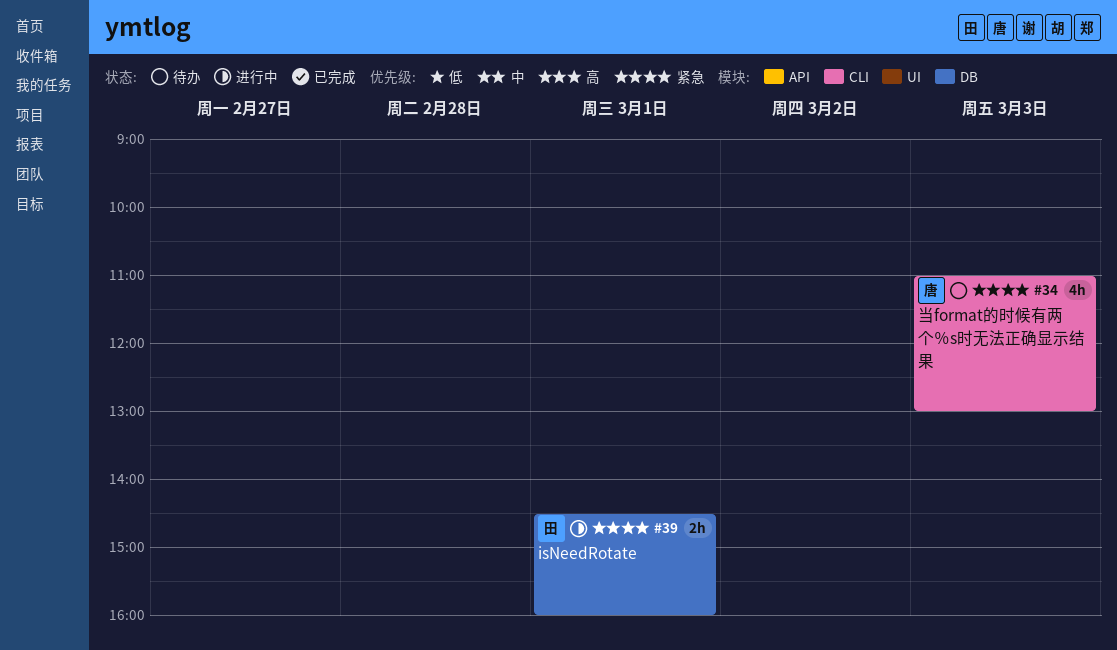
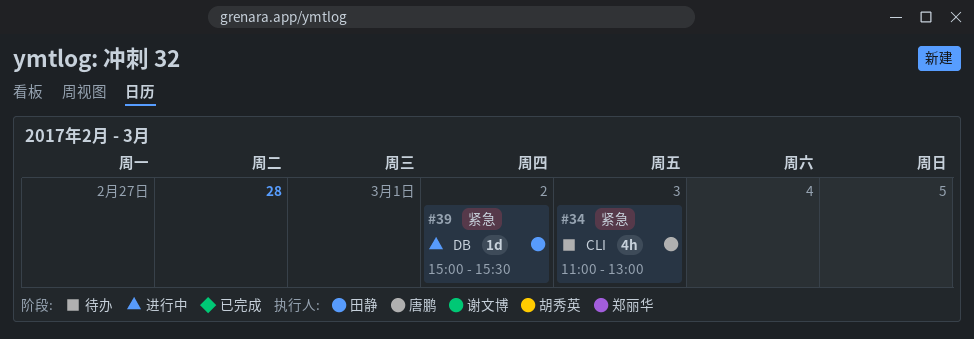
#39, estimate: 2h -> 1d
#39, day: Mar 1 -> Mar 2
#39, begins: 14:30 -> 15:00
#39, ends: 16:00 -> 15:30

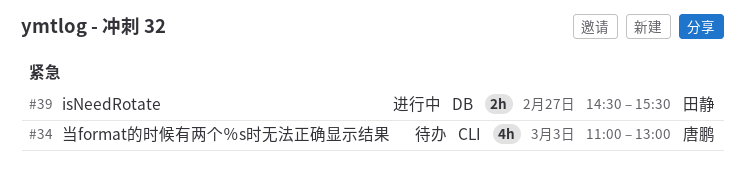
#39, estimate: 1d -> 2h
#39, day: Mar 2 -> Feb 27
#39, begins: 15:00 -> 14:30

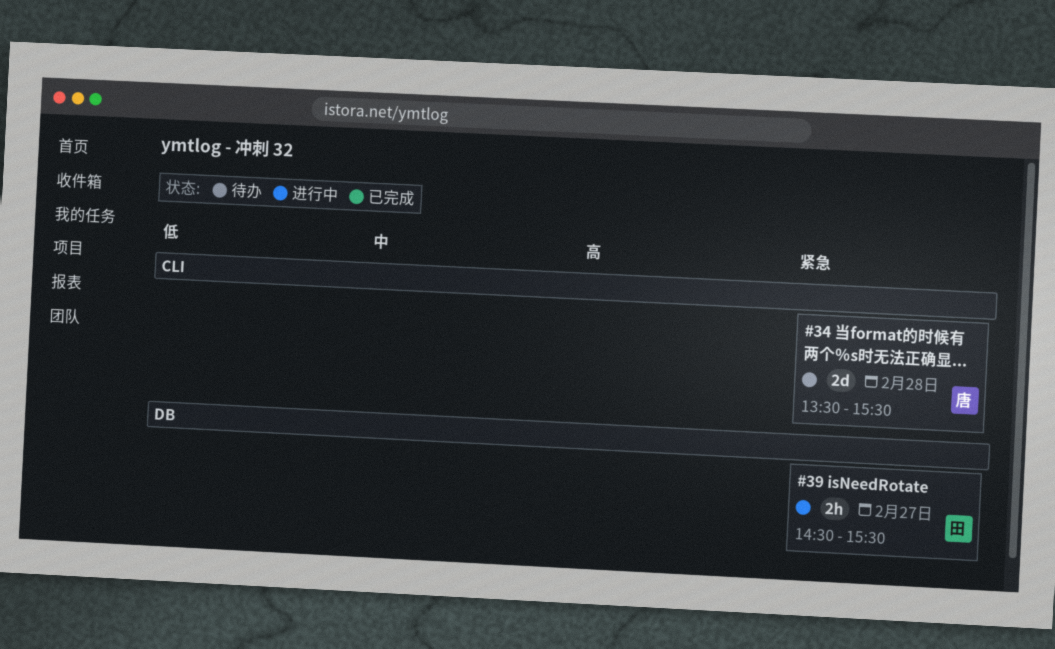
#34, estimate: 4h -> 2d
#34, day: Mar 3 -> Feb 28
#34, begins: 11:00 -> 13:30
#34, ends: 13:00 -> 15:30

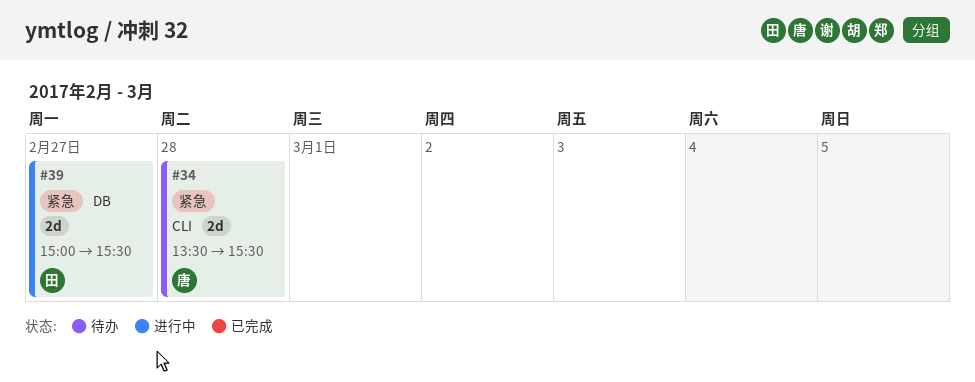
#39, estimate: 2h -> 2d
#39, begins: 14:30 -> 15:00

